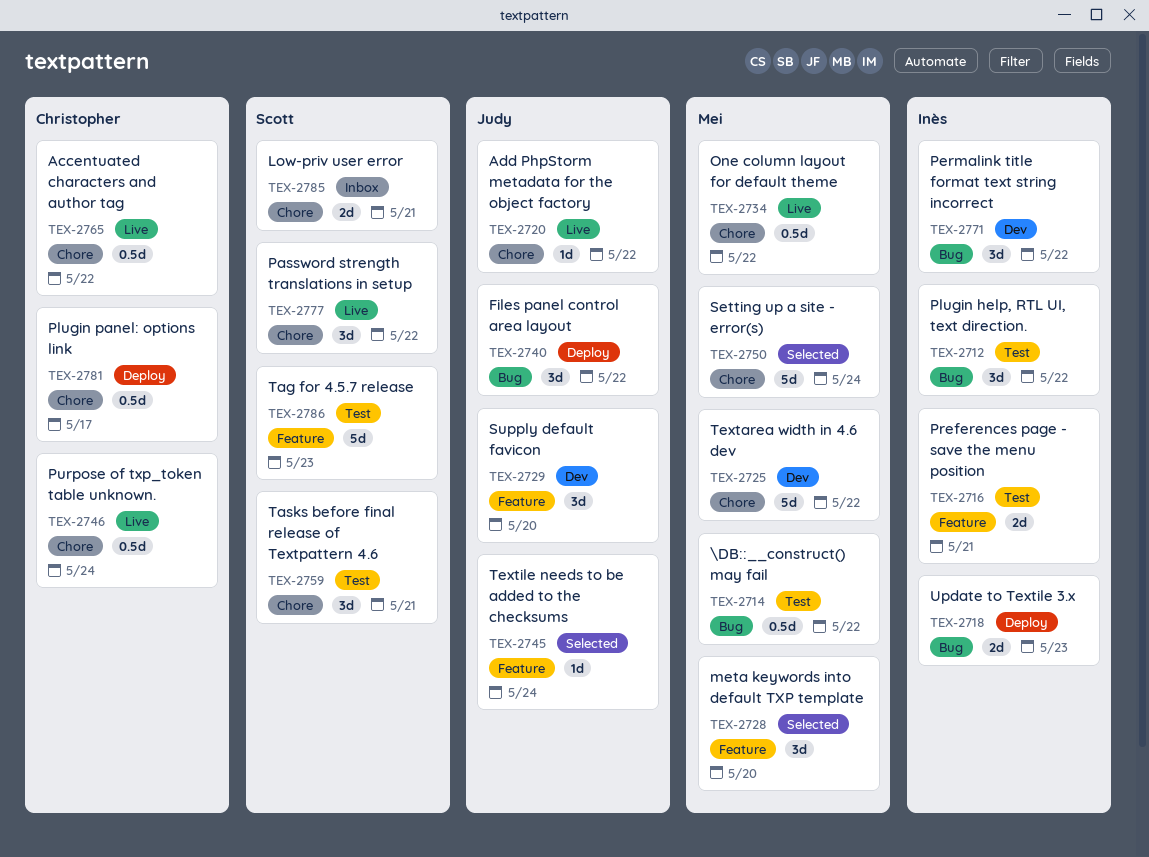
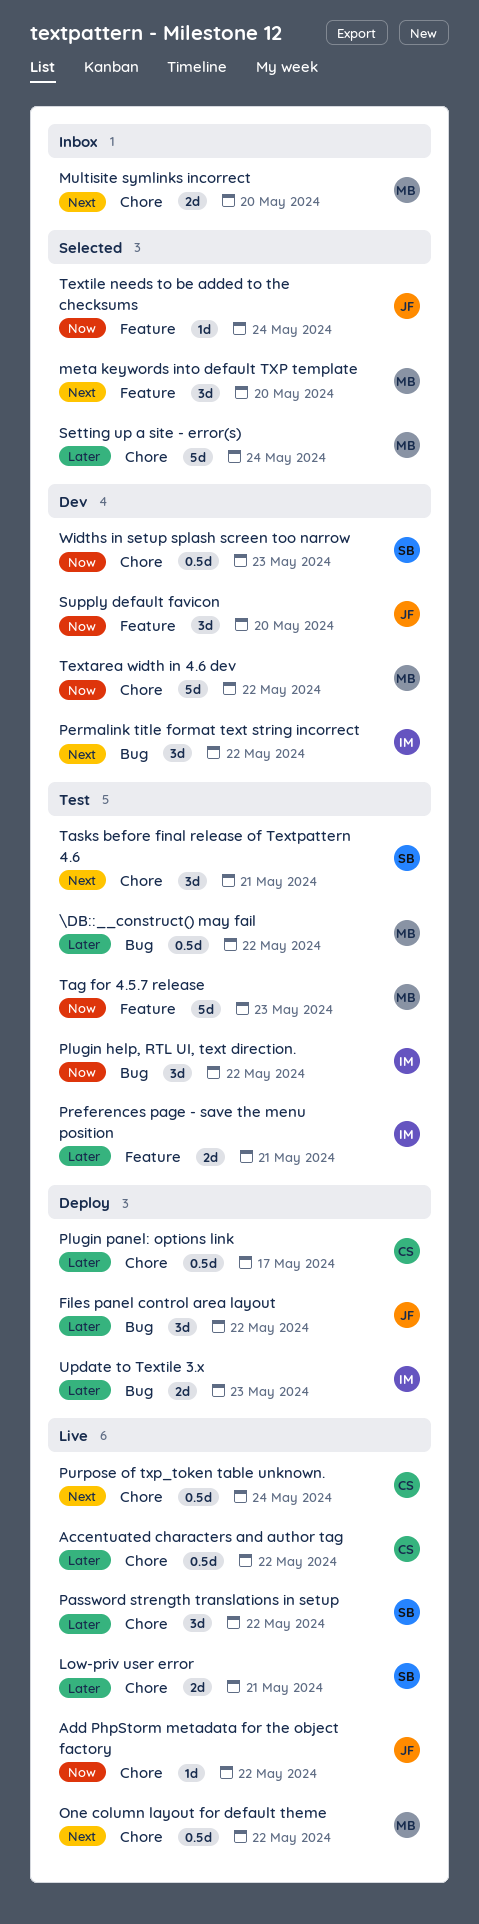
Low-priv user error, status: Inbox -> Live
Multisite symlinks incorrect: none -> present
Tag for 4.5.7 release, owner: Scott -> Mei
Widths in setup splash screen too narrow: none -> present

